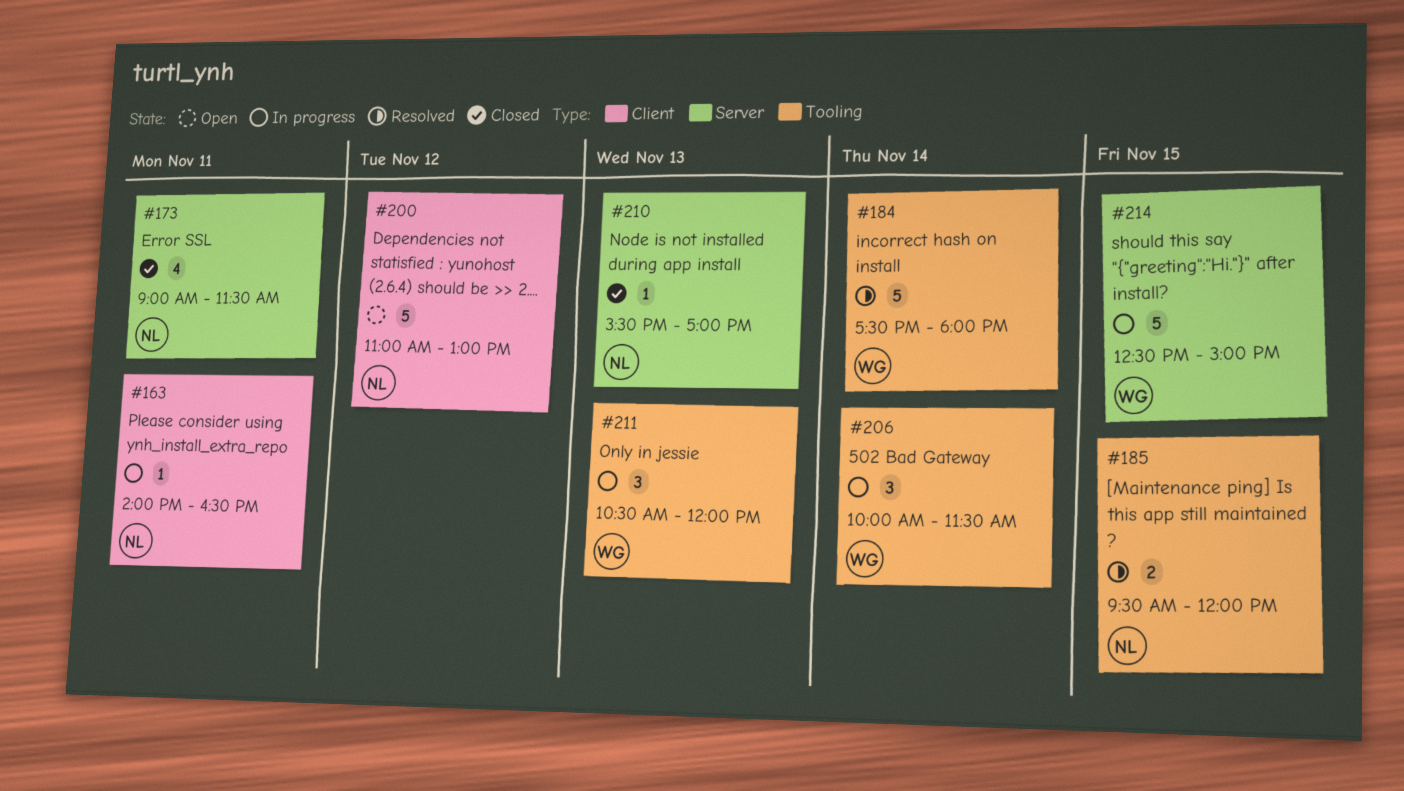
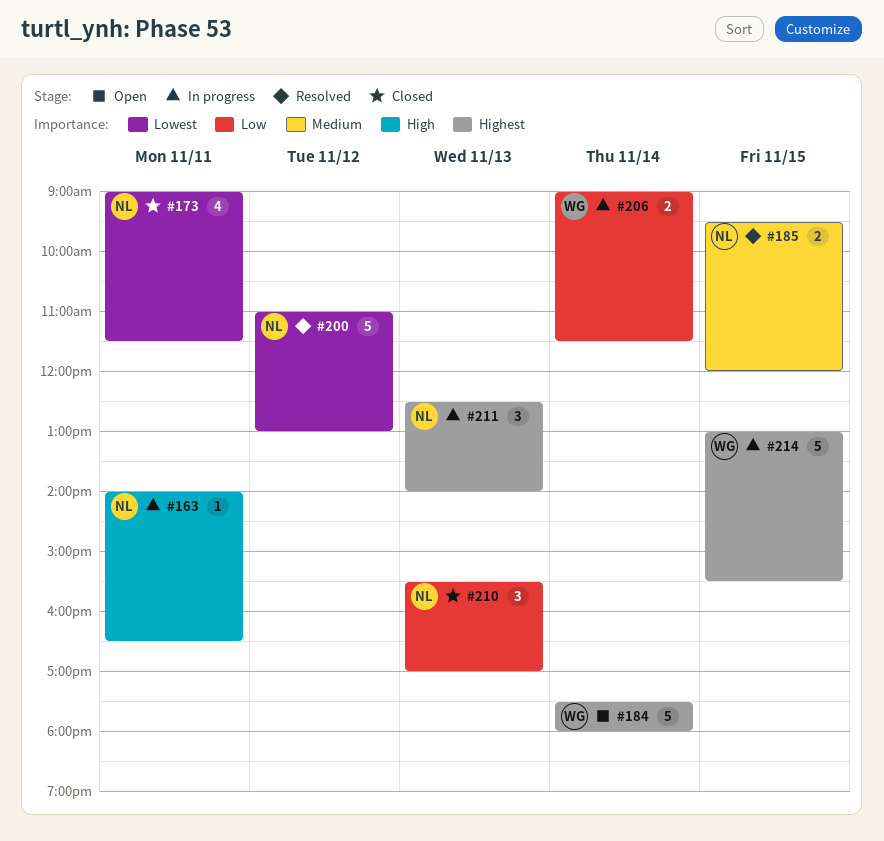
#184, status: Resolved -> Open
#200, status: Open -> Resolved
#206, estimate: 3 -> 2
#206, begins: 10:00 -> 09:00
#210, estimate: 1 -> 3
#211, owner: WG -> NL
#211, begins: 10:30 -> 12:30
#211, ends: 12:00 -> 14:00
#214, begins: 12:30 -> 13:00
#214, ends: 15:00 -> 15:30

